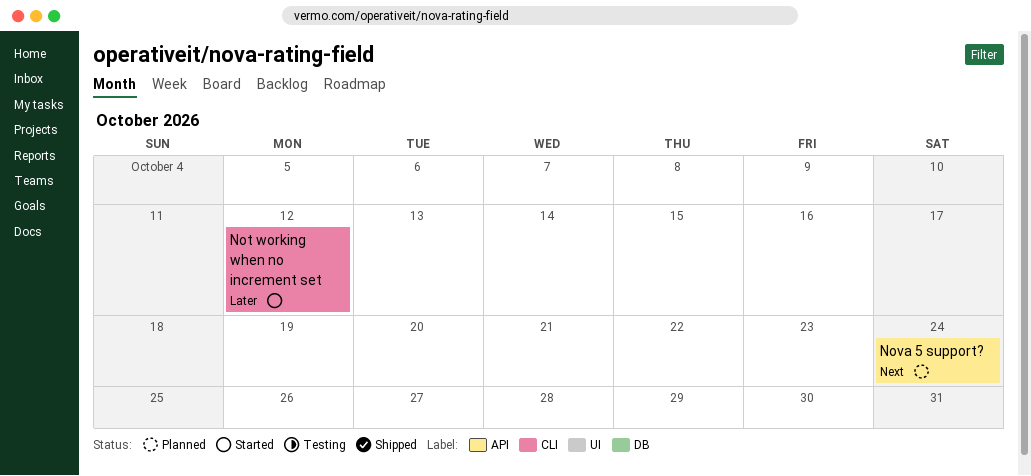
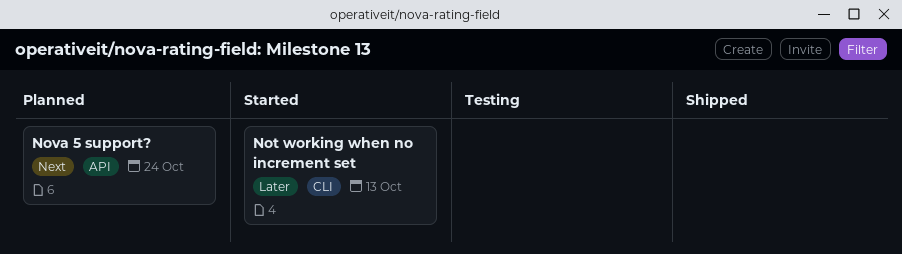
Not working when no increment set, due: Oct 12 -> Oct 13

